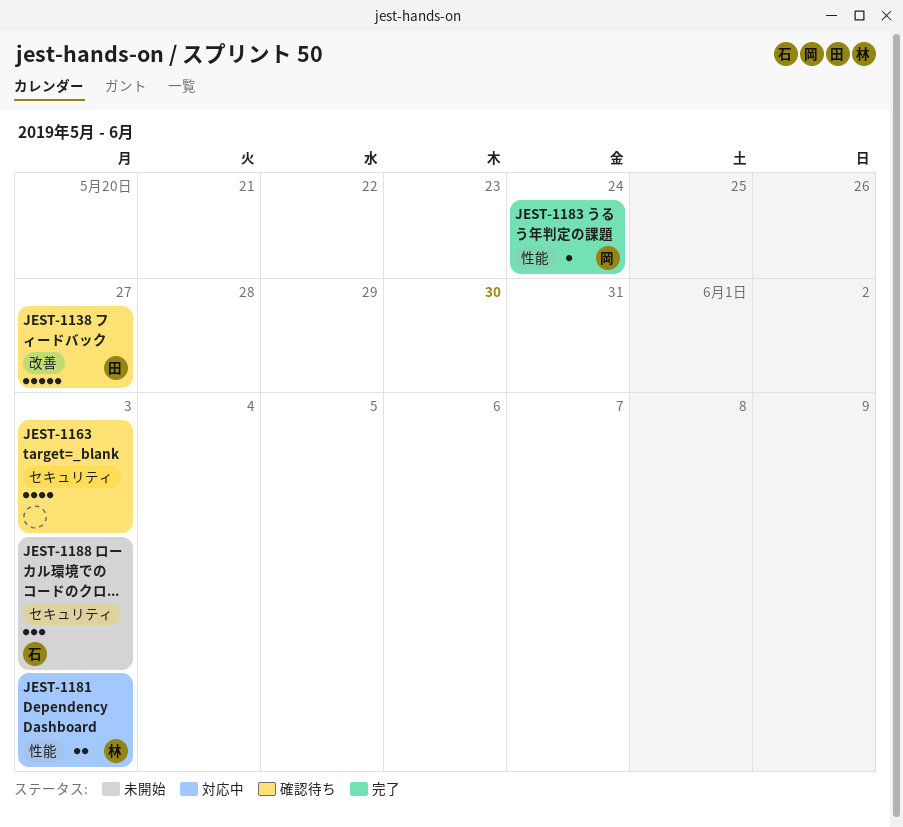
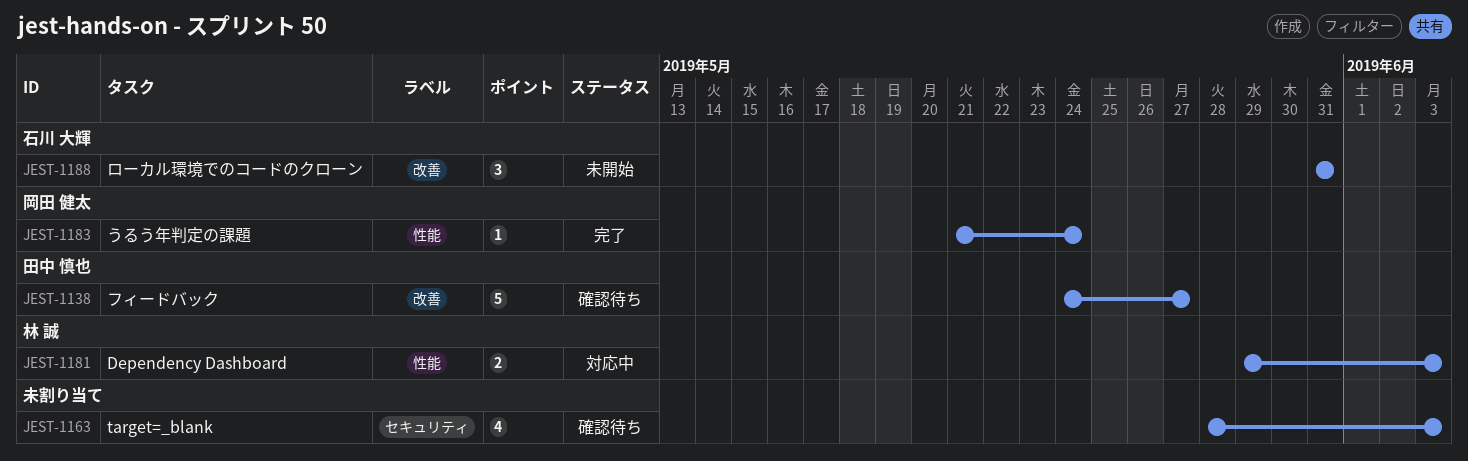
JEST-1188, label: セキュリティ -> 改善
JEST-1188, due: Jun 3 -> May 31

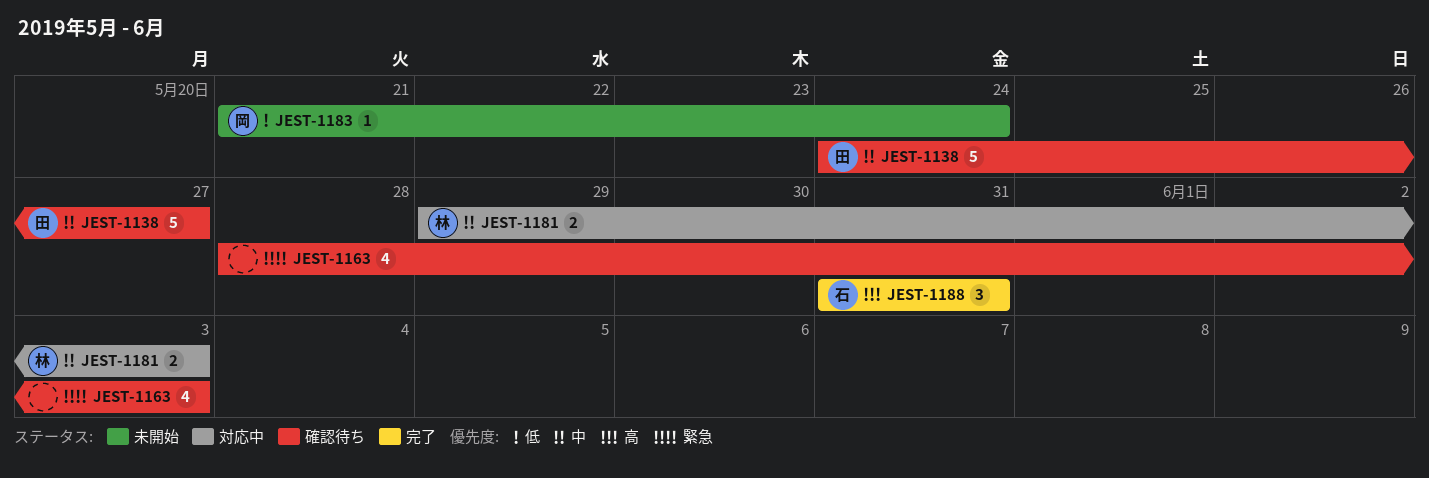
JEST-1183, status: 完了 -> 未開始
JEST-1188, status: 未開始 -> 完了

